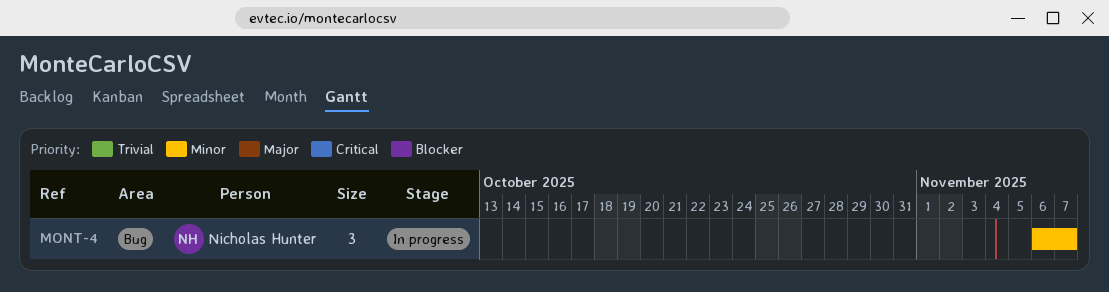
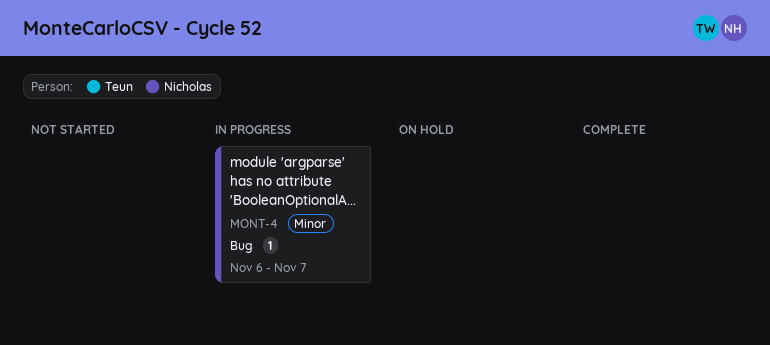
MONT-4, estimate: 3 -> 1

